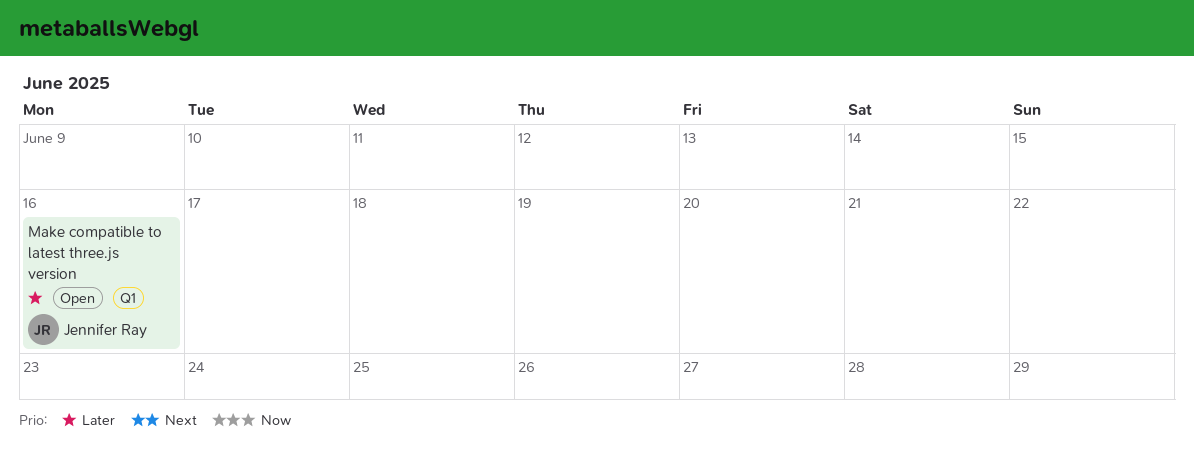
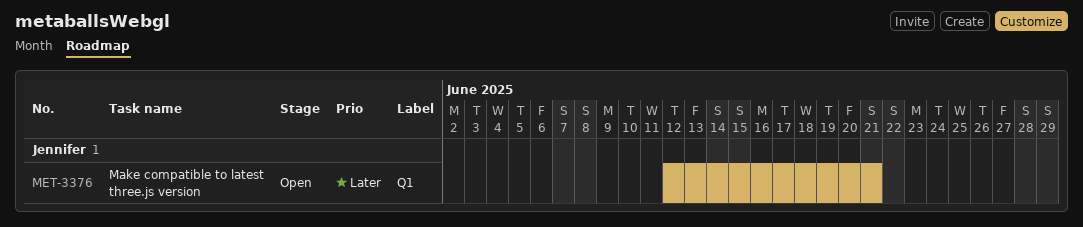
Make compatible to latest three.js version, due: Jun 16 -> Jun 21

